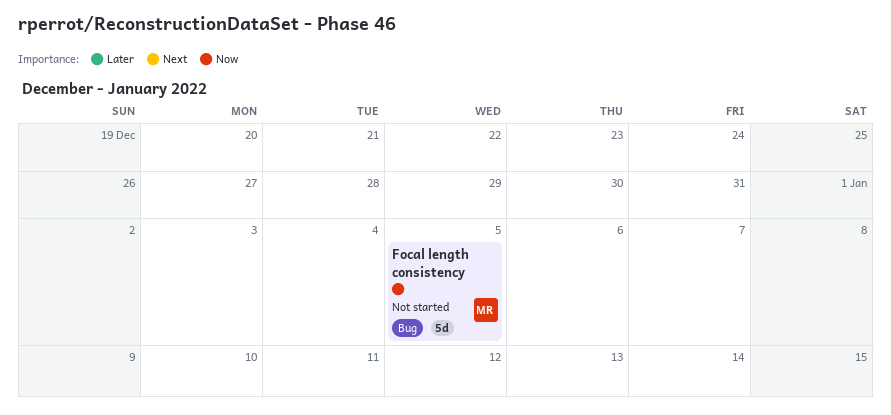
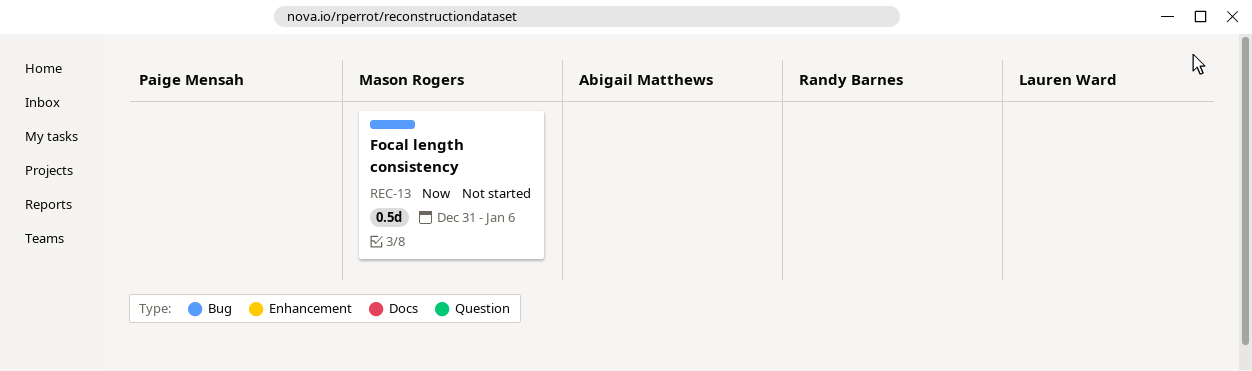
Focal length consistency, estimate: 5d -> 0.5d
Focal length consistency, due: Jan 5 -> Jan 6

